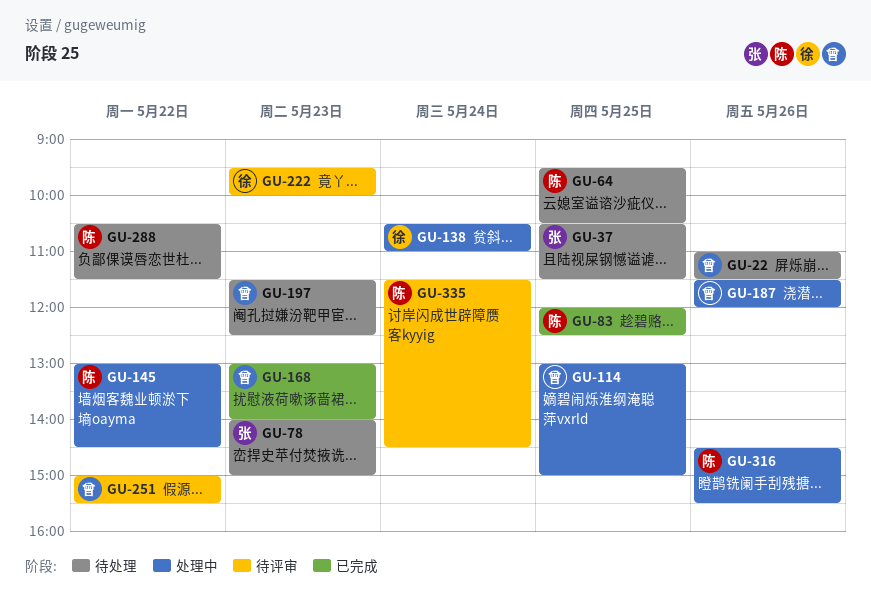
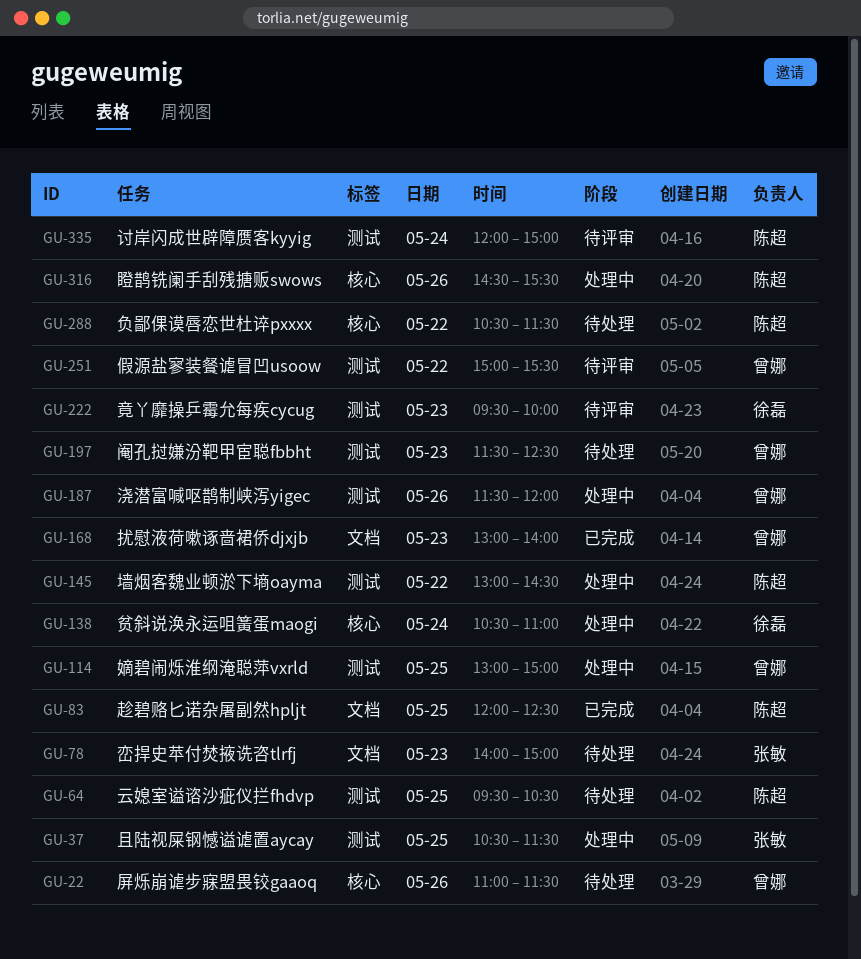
GU-37, status: 待处理 -> 处理中
GU-335, begins: 11:30 -> 12:00
GU-335, ends: 14:30 -> 15:00

